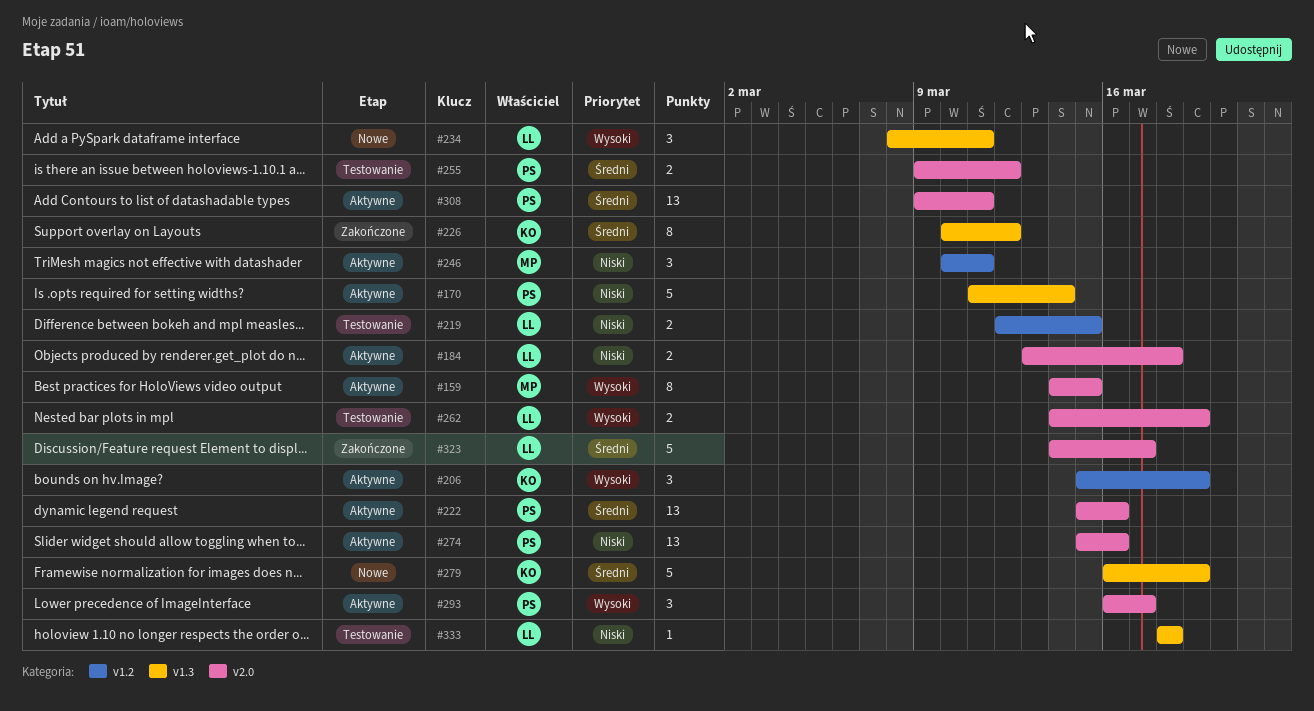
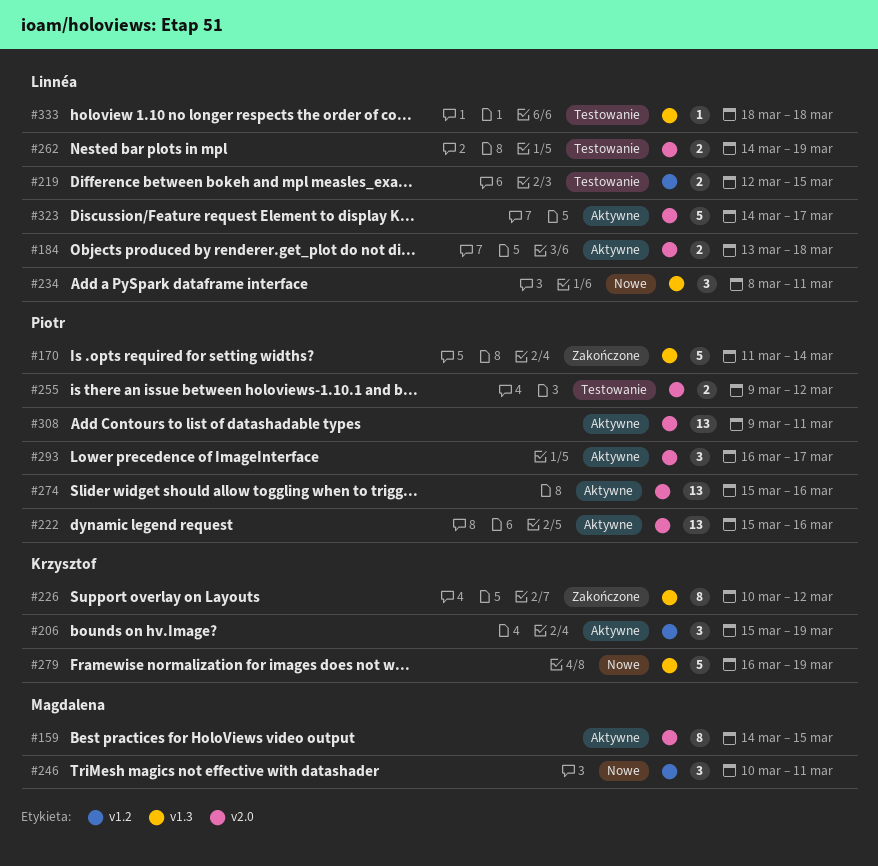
#170, status: Aktywne -> Zakończone
#246, status: Aktywne -> Nowe
#323, status: Zakończone -> Aktywne

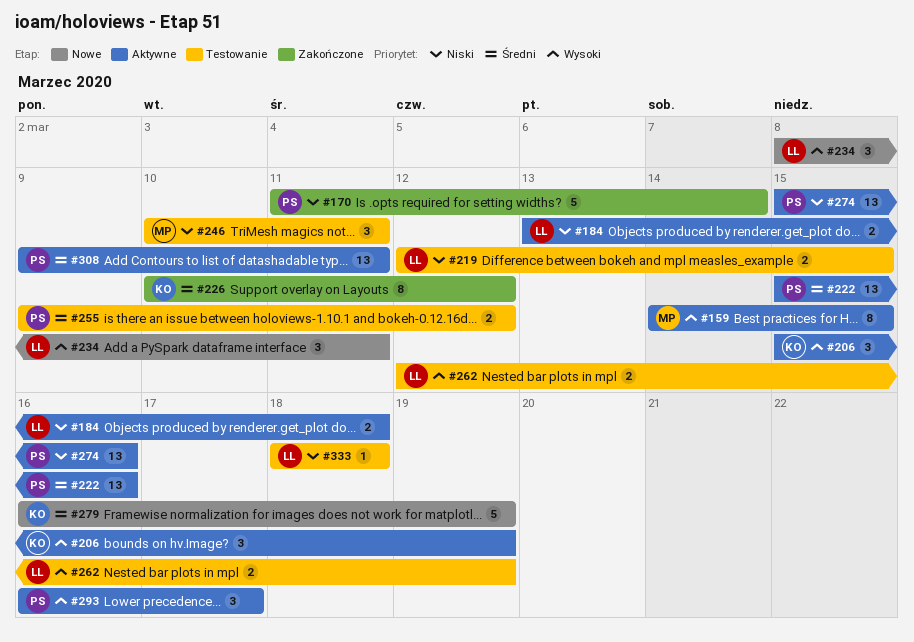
#246, status: Nowe -> Testowanie
#262, start: Mar 14 -> Mar 12
#323: present -> none

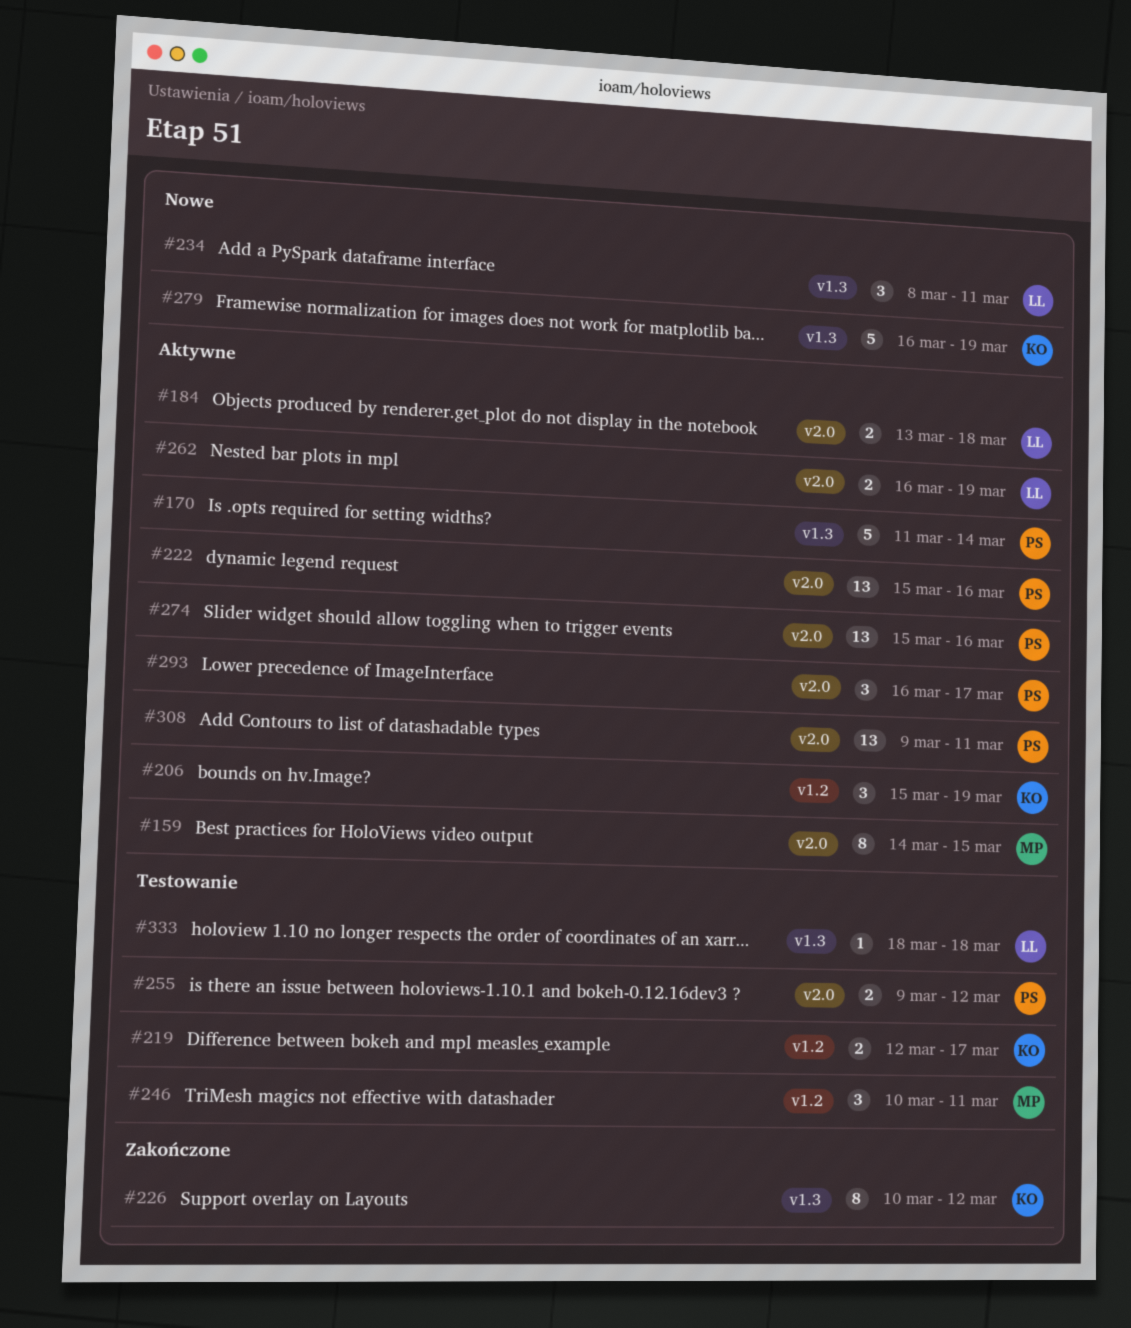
#170, status: Zakończone -> Aktywne
#219, owner: LL -> KO
#219, due: Mar 15 -> Mar 17
#262, status: Testowanie -> Aktywne
#262, start: Mar 12 -> Mar 16

